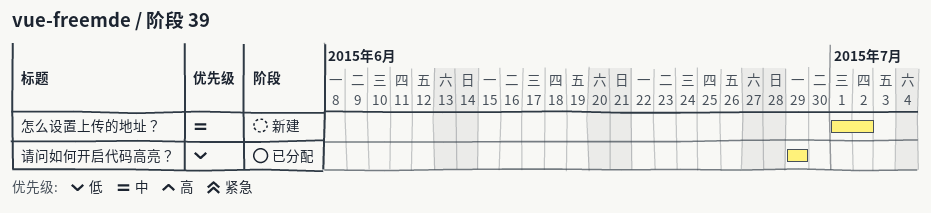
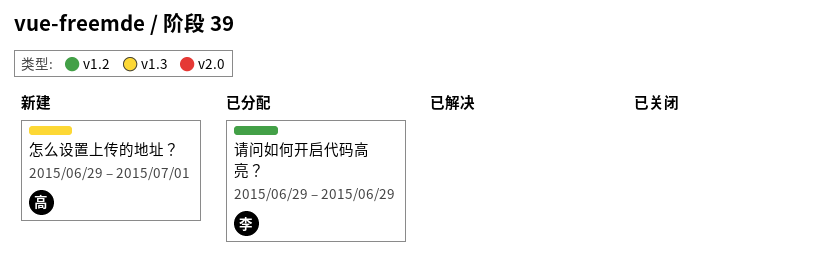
怎么设置上传的地址？, start: Jul 1 -> Jun 29
怎么设置上传的地址？, due: Jul 2 -> Jul 1

